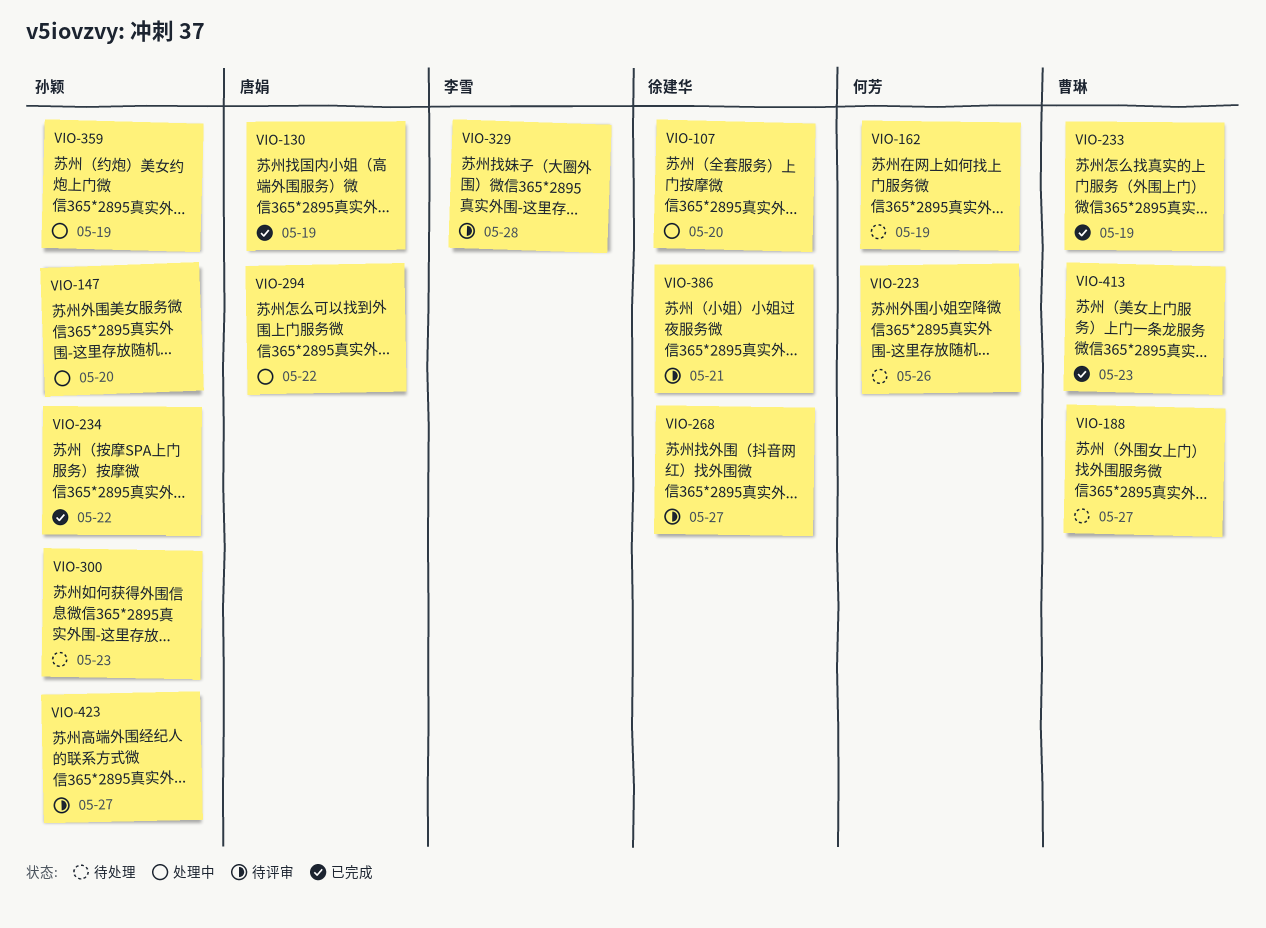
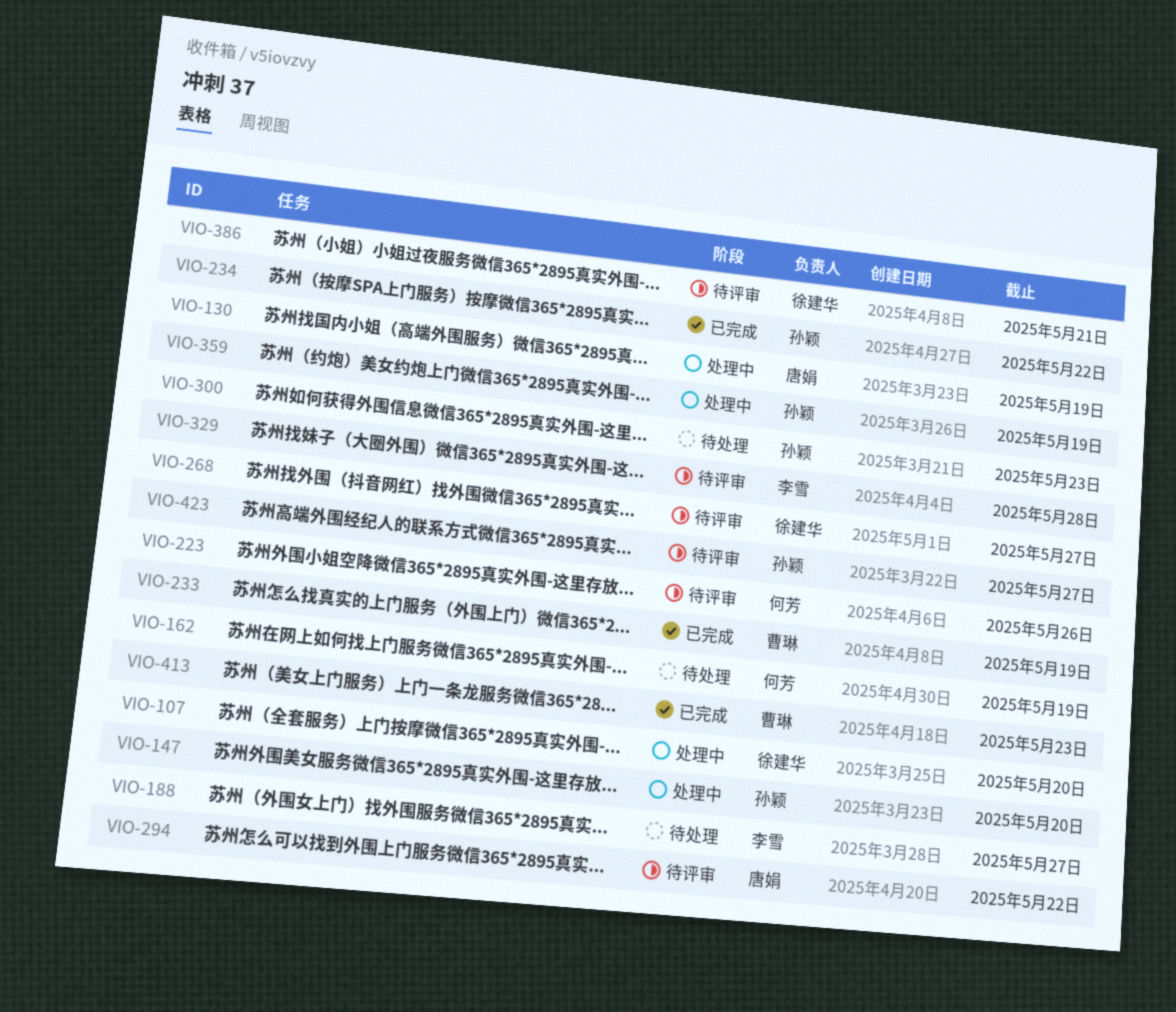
VIO-130, status: 已完成 -> 处理中
VIO-188, owner: 曹琳 -> 李雪
VIO-223, status: 待处理 -> 待评审
VIO-294, status: 处理中 -> 待评审

